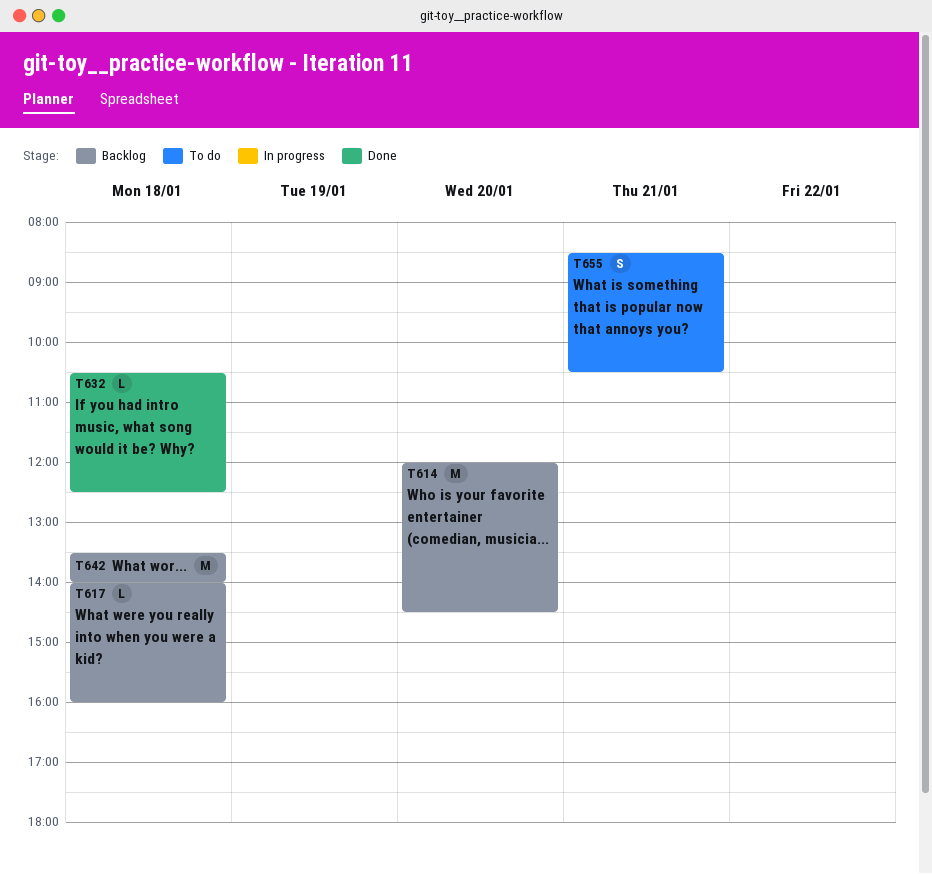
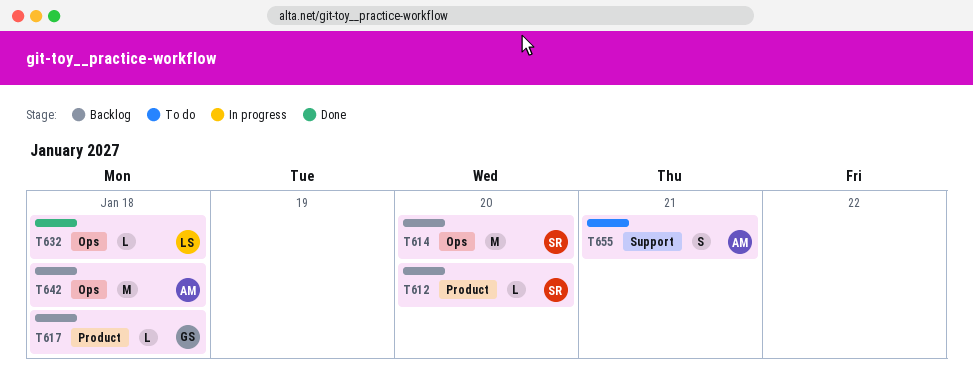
T612: none -> present

